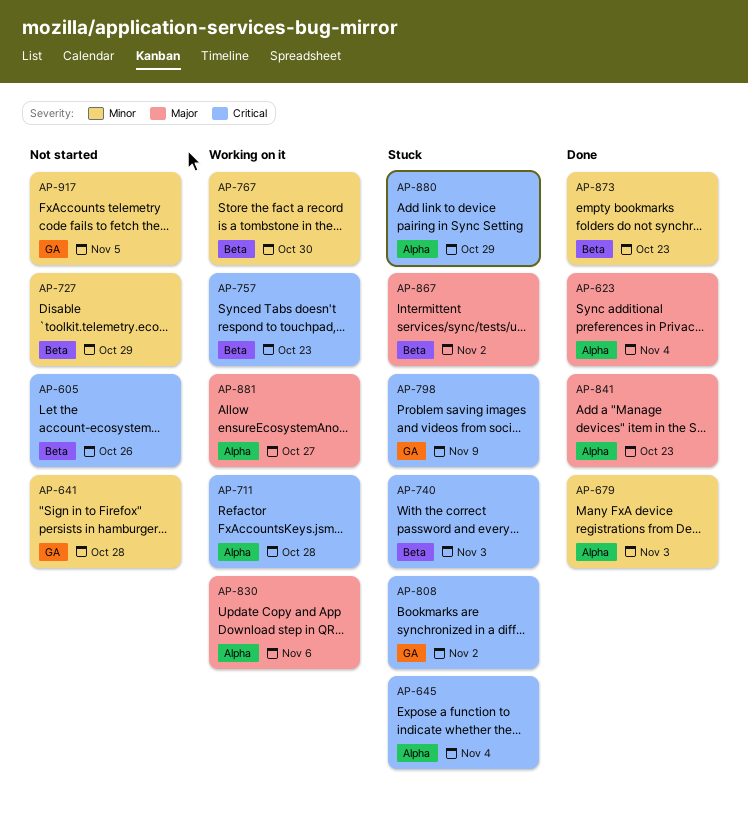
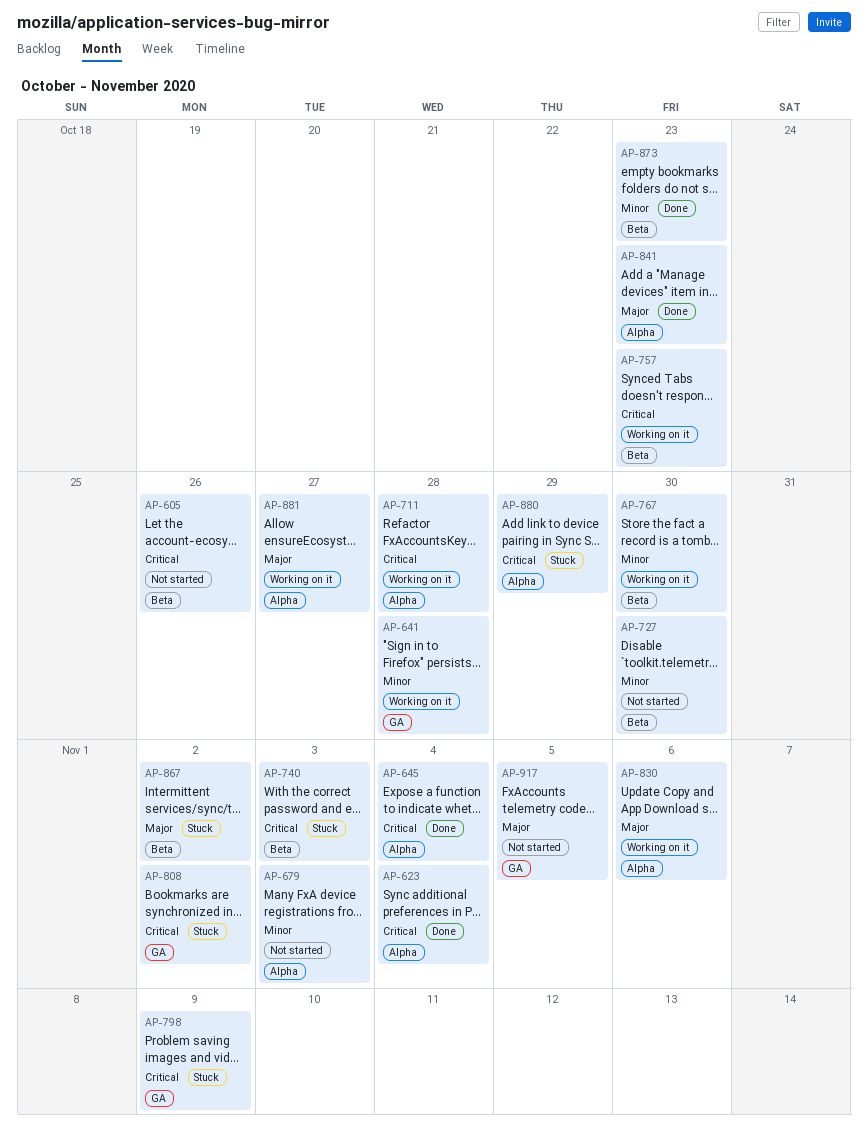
AP-623, priority: Major -> Critical
AP-641, status: Not started -> Working on it
AP-645, status: Stuck -> Done
AP-679, status: Done -> Not started
AP-727, due: Oct 29 -> Oct 30
AP-917, priority: Minor -> Major

